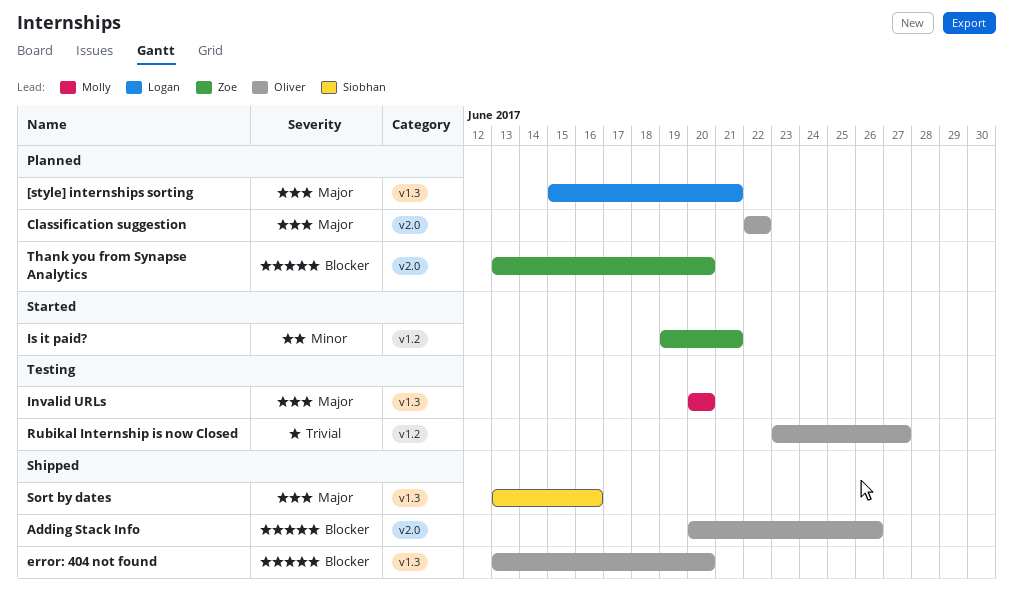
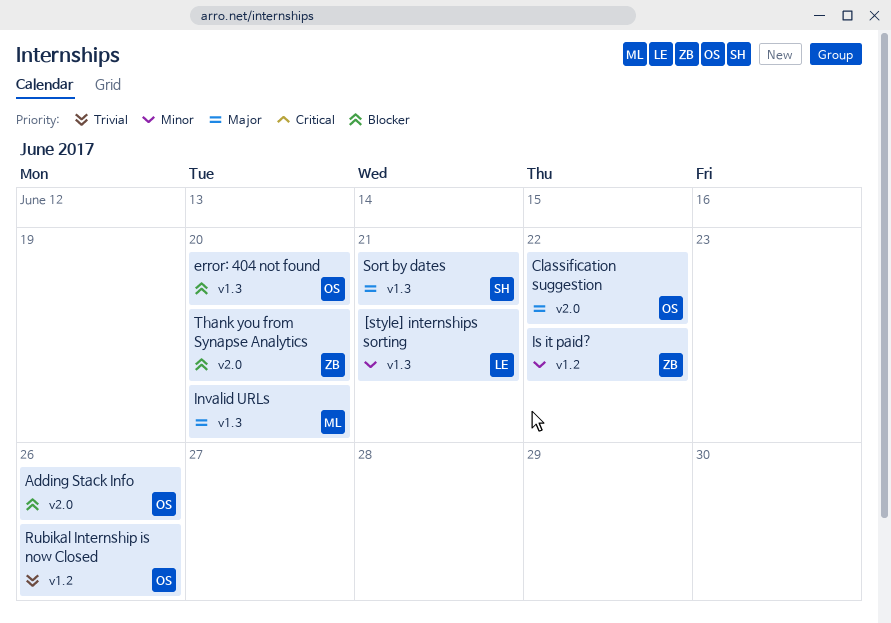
[style] internships sorting, priority: Major -> Minor
Is it paid?, due: Jun 21 -> Jun 22
Rubikal Internship is now Closed, due: Jun 27 -> Jun 26
Sort by dates, due: Jun 16 -> Jun 21

